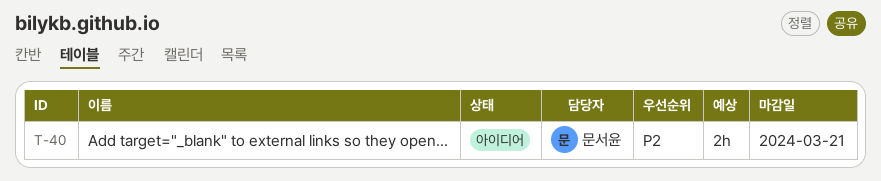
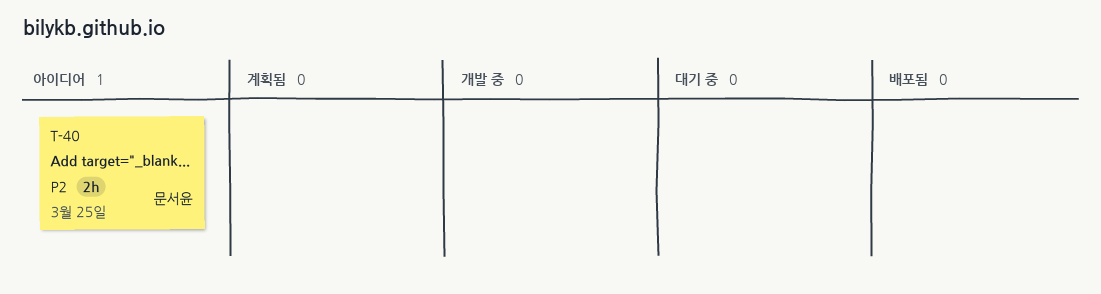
T-40, due: Mar 21 -> Mar 25

